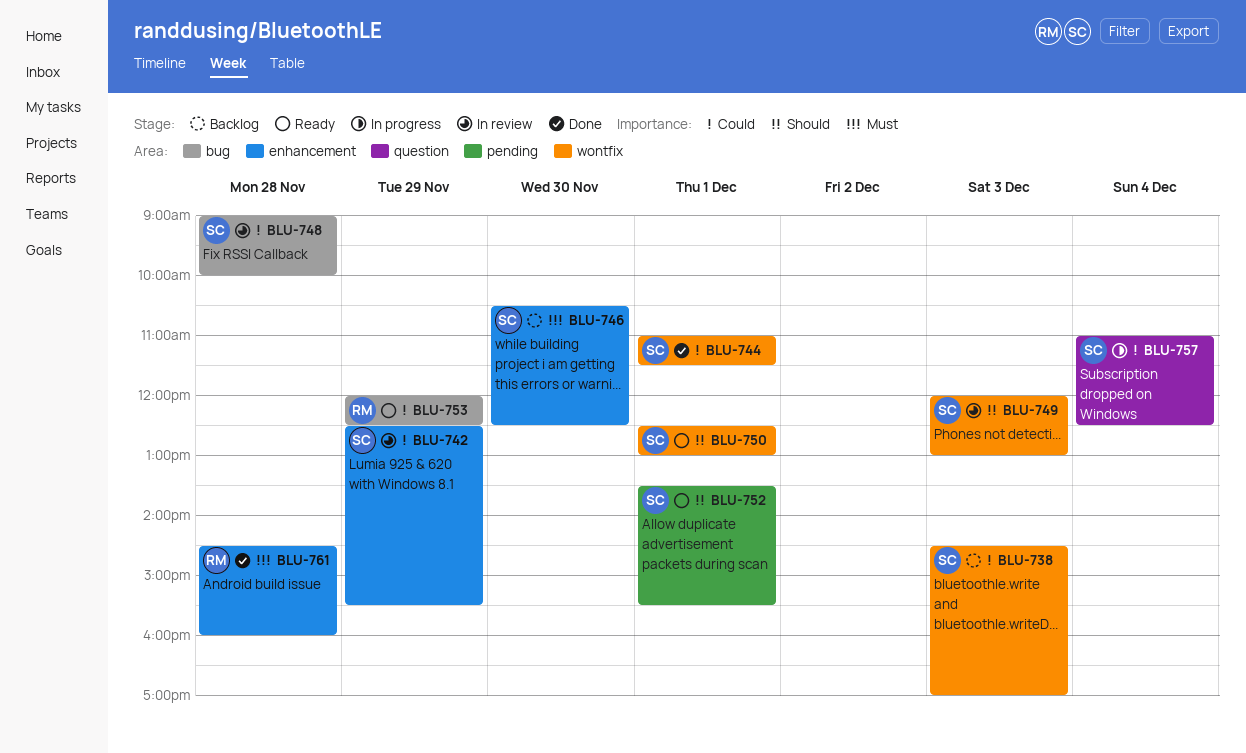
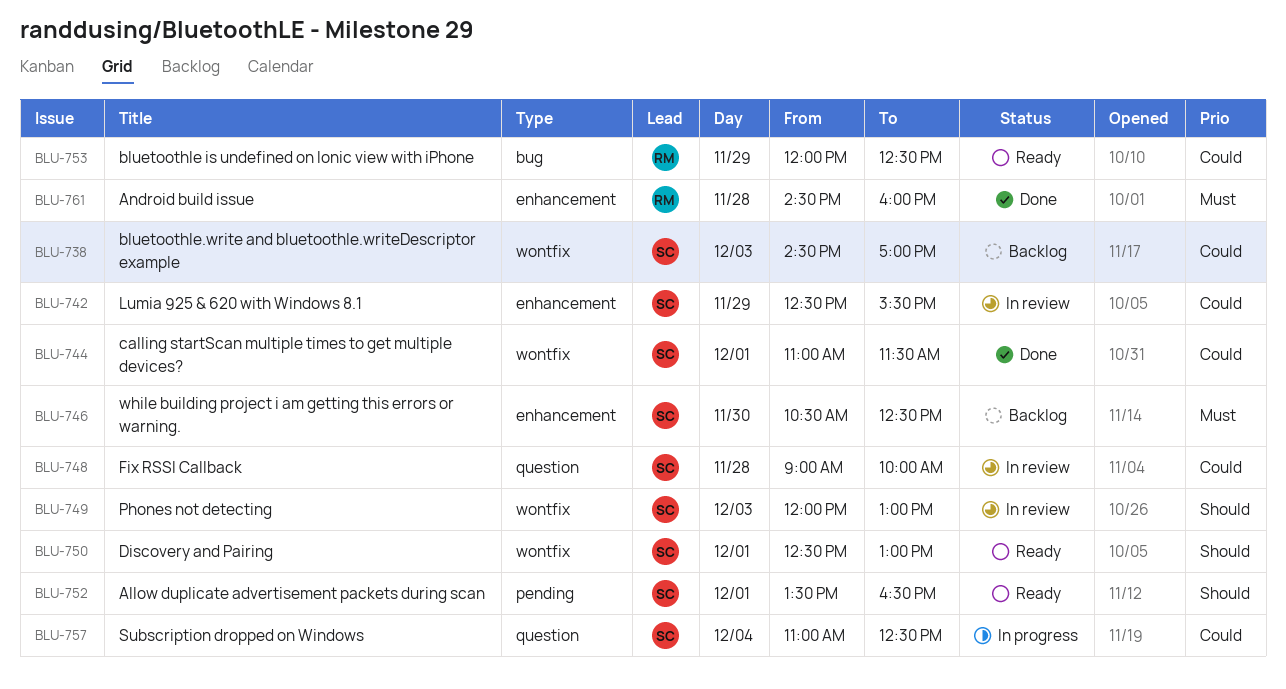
BLU-748, label: bug -> question
BLU-752, ends: 15:30 -> 16:30

